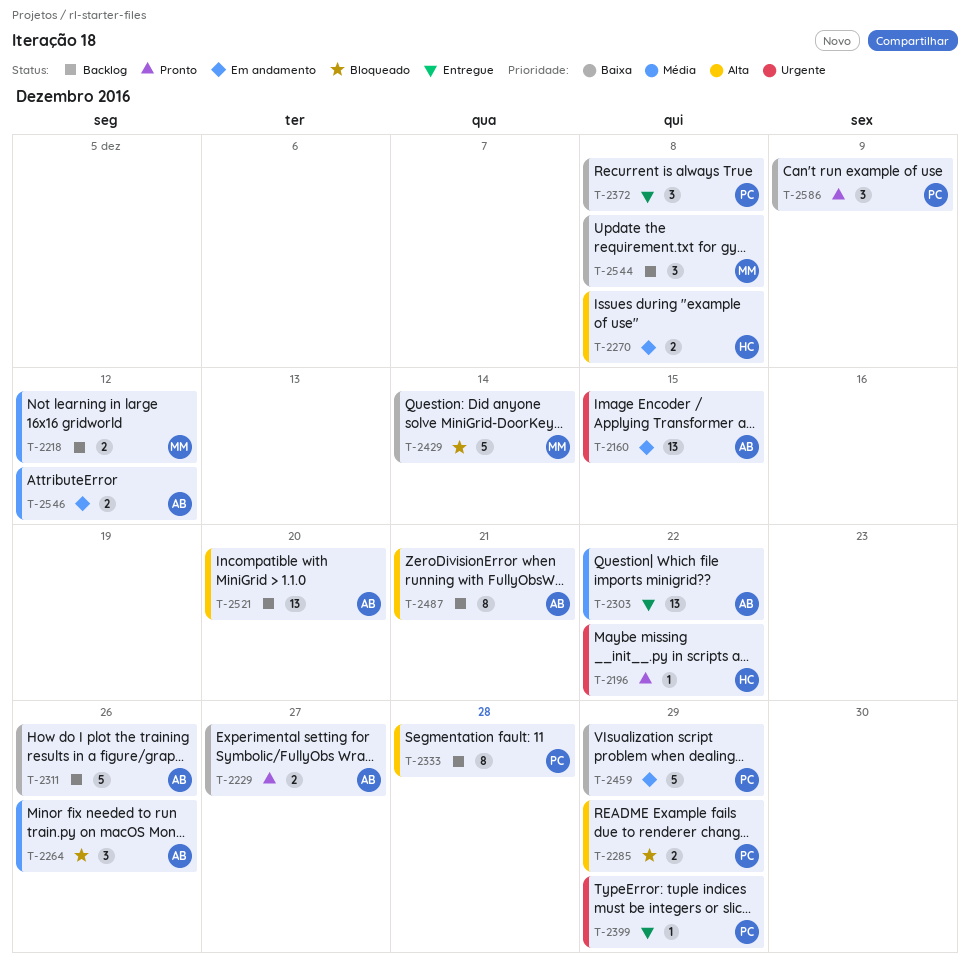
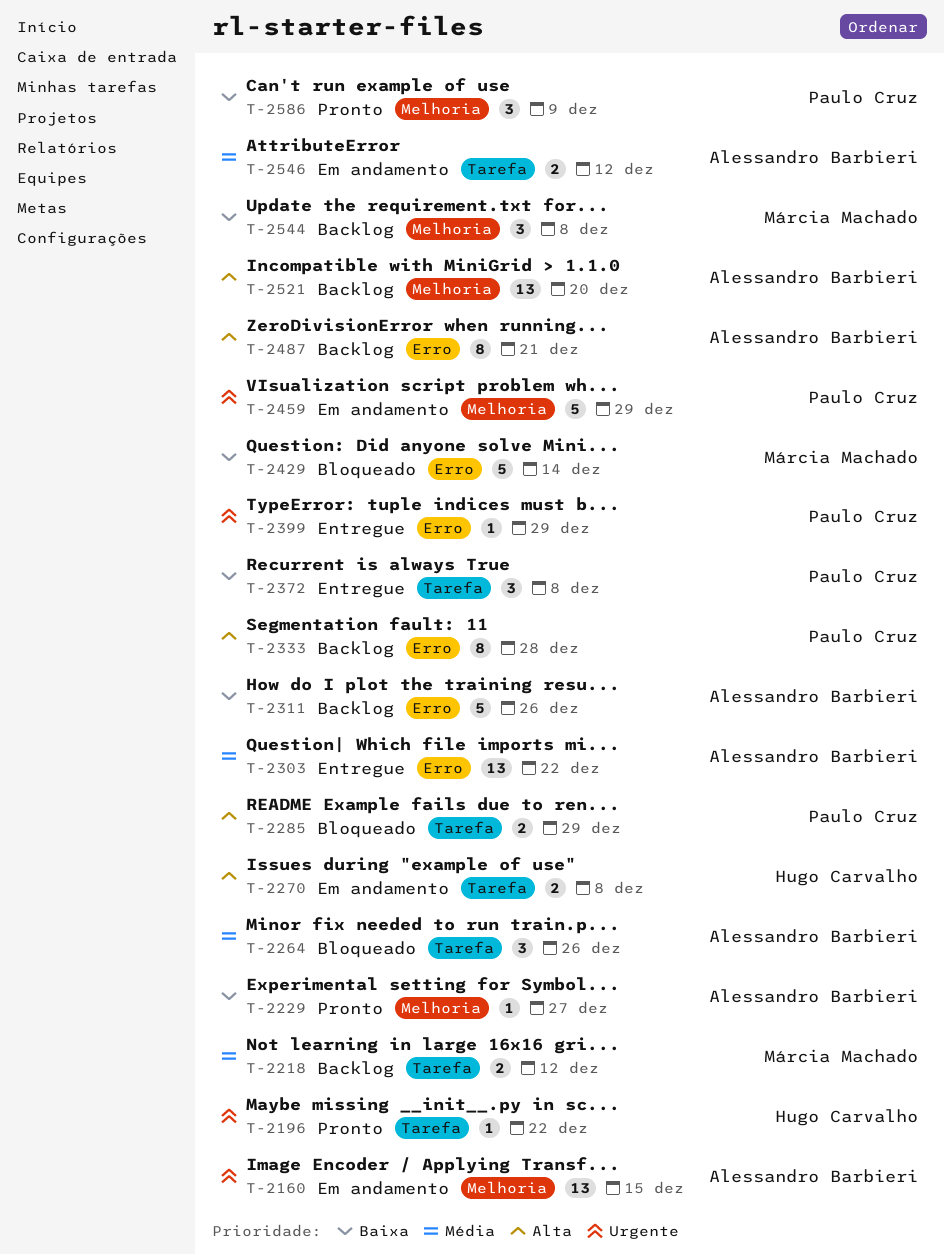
T-2229, estimate: 2 -> 1
T-2459, priority: Baixa -> Urgente

